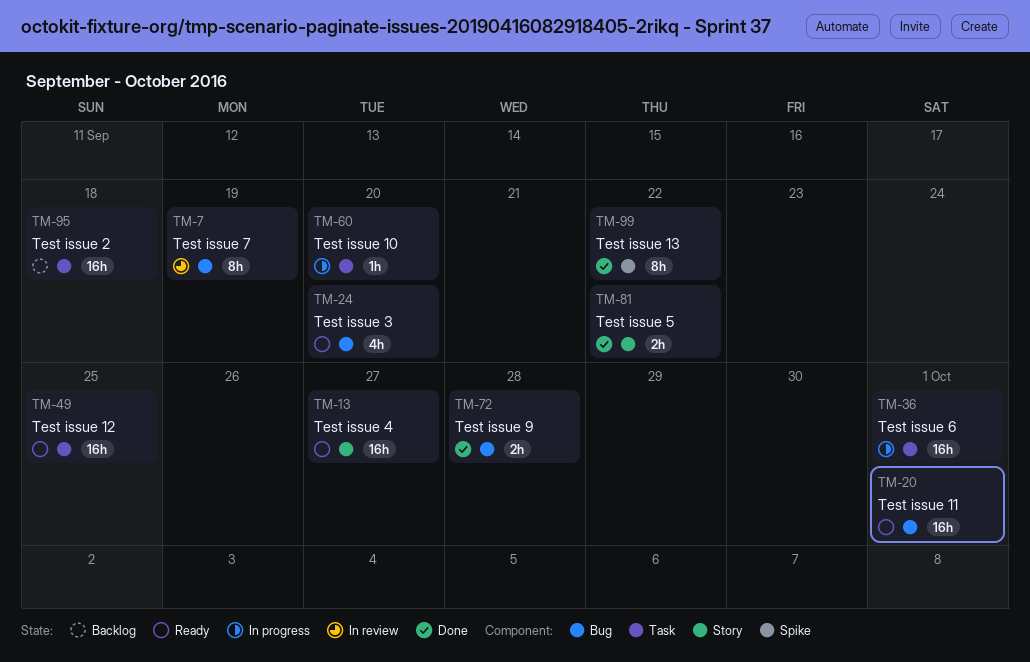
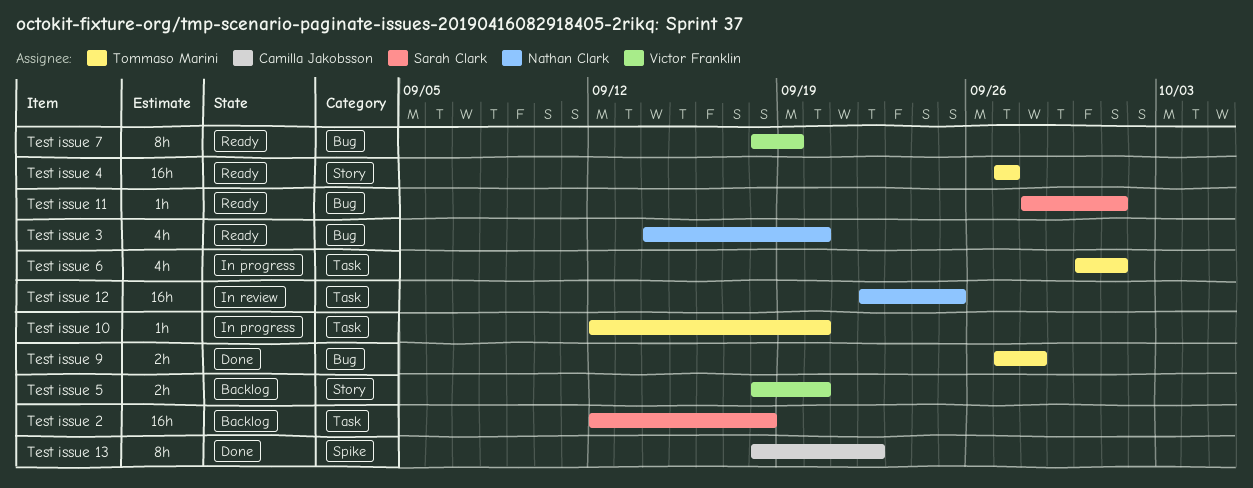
Test issue 11, estimate: 16h -> 1h
Test issue 12, status: Ready -> In review
Test issue 5, status: Done -> Backlog
Test issue 5, due: Sep 22 -> Sep 20
Test issue 6, estimate: 16h -> 4h
Test issue 7, status: In review -> Ready

